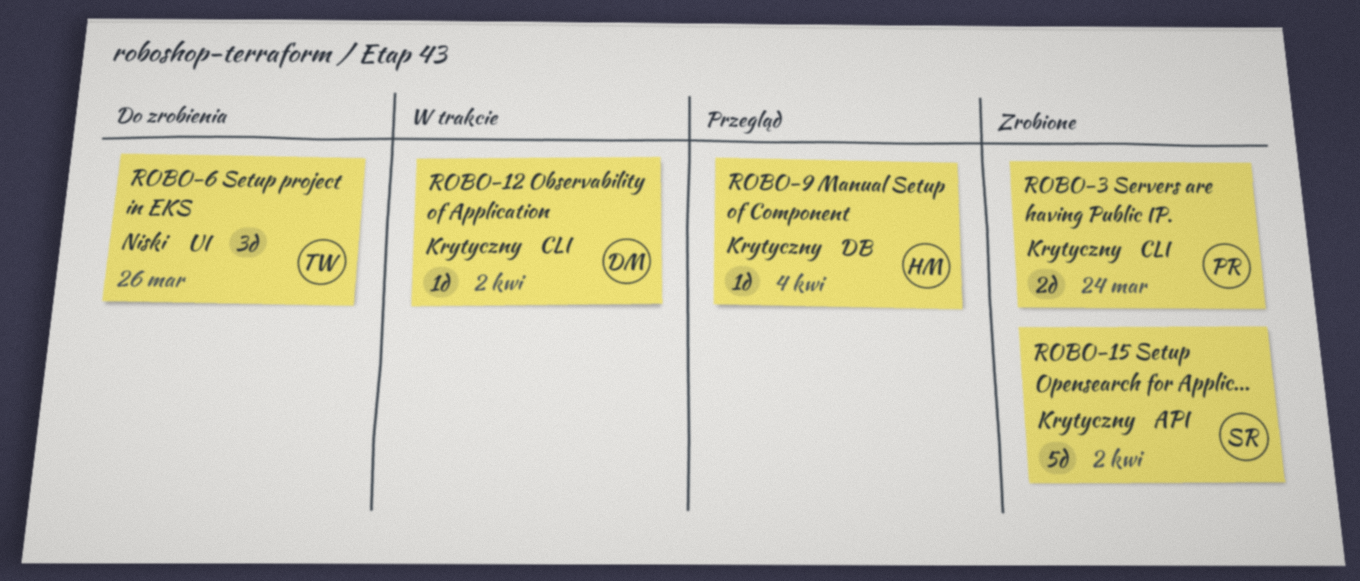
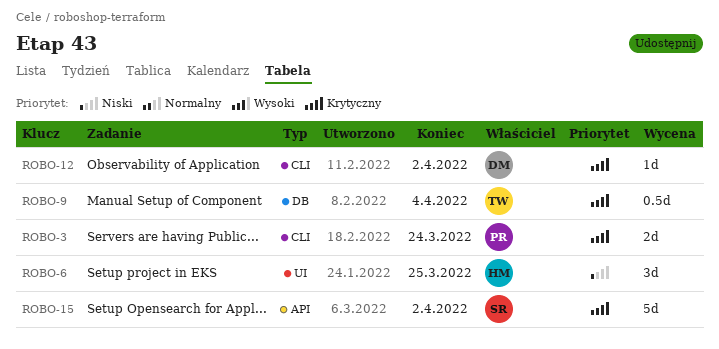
ROBO-6, owner: TW -> HM
ROBO-6, due: Mar 26 -> Mar 25
ROBO-9, owner: HM -> TW
ROBO-9, estimate: 1d -> 0.5d

